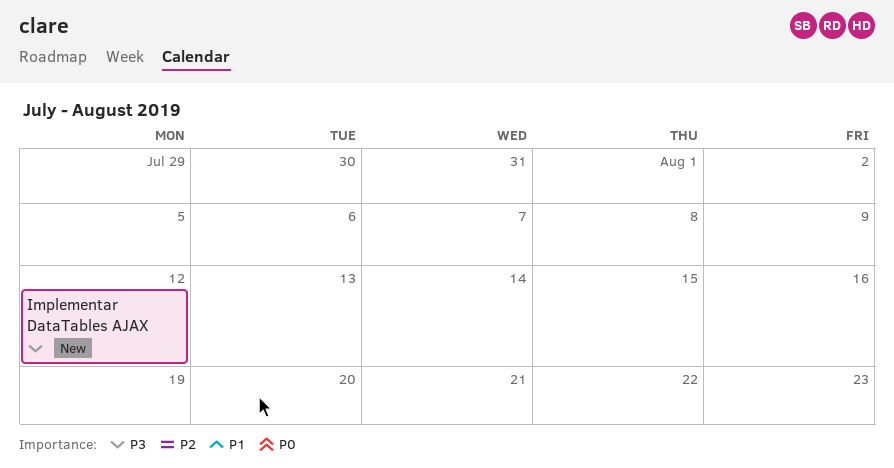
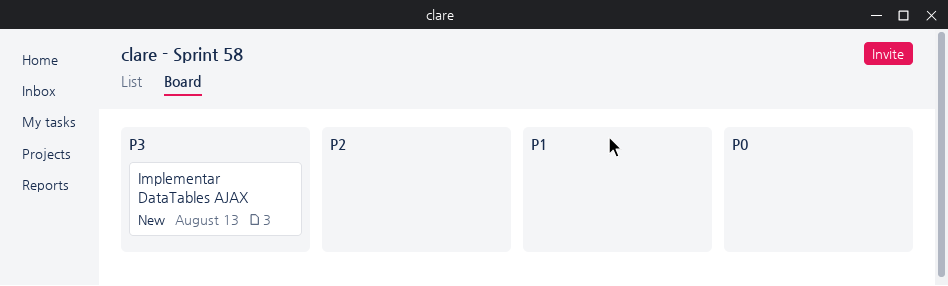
Implementar DataTables AJAX, due: Aug 12 -> Aug 13

